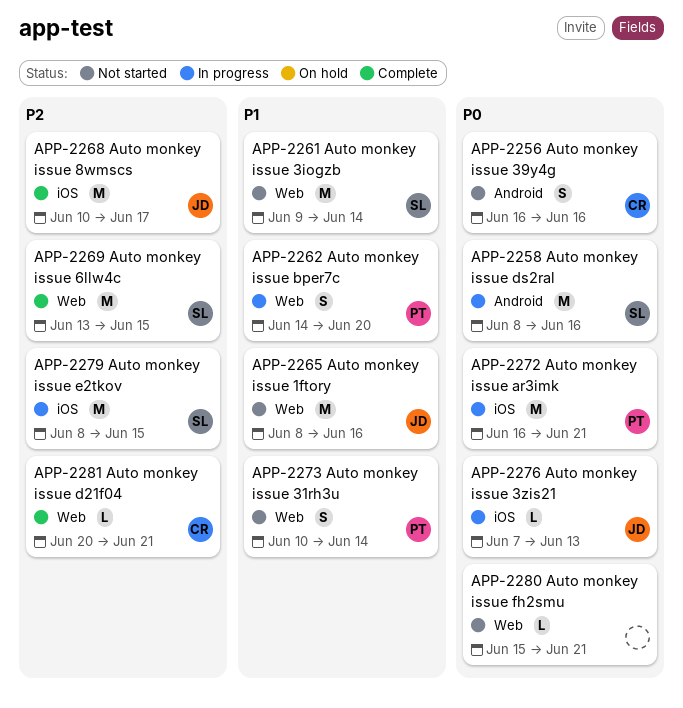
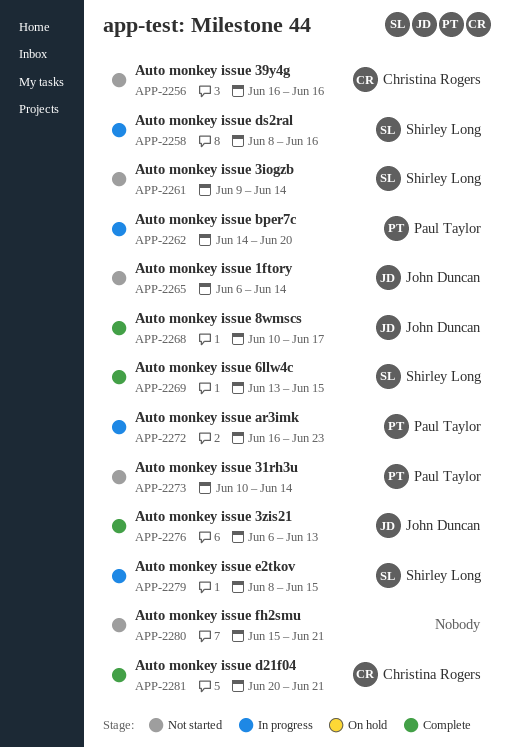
APP-2265, start: Jun 8 -> Jun 6
APP-2265, due: Jun 16 -> Jun 14
APP-2272, due: Jun 21 -> Jun 23
APP-2276, status: In progress -> Complete
APP-2276, start: Jun 7 -> Jun 6

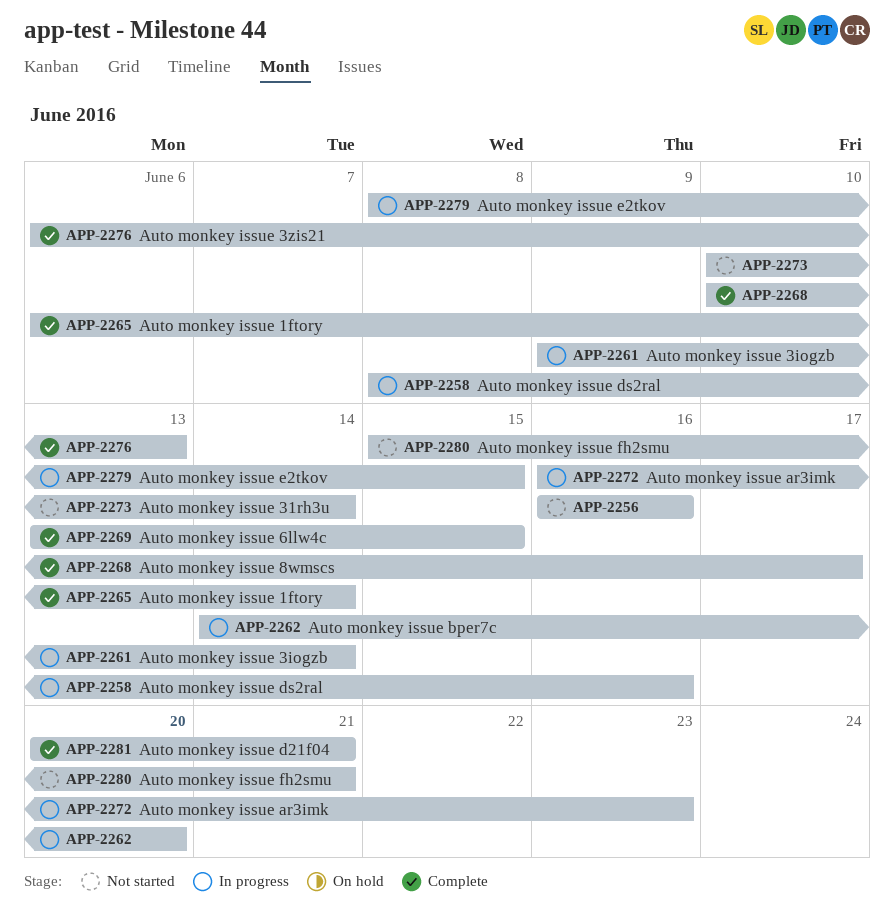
APP-2261, status: Not started -> In progress
APP-2265, status: Not started -> Complete

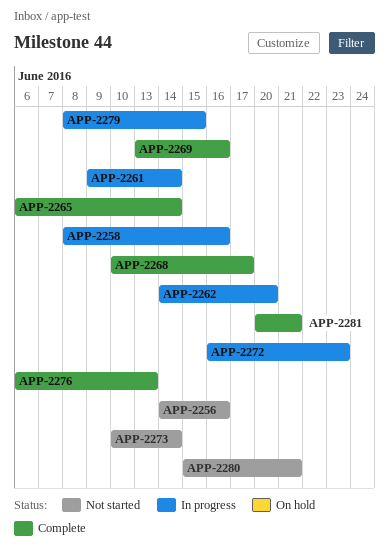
APP-2256, start: Jun 16 -> Jun 14
APP-2269, due: Jun 15 -> Jun 16

